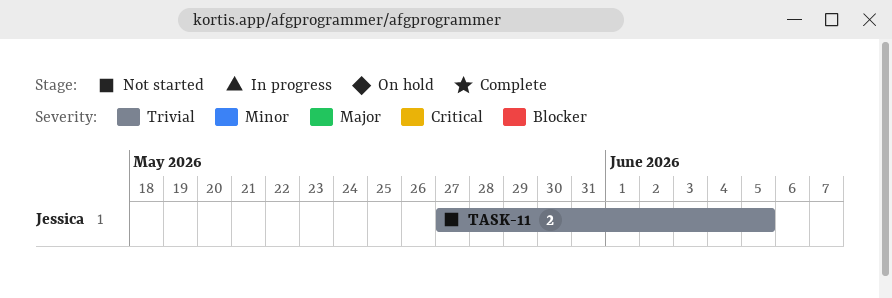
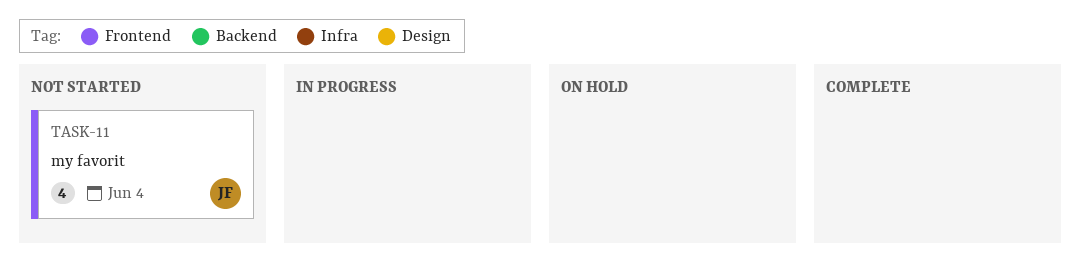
TASK-11, estimate: 2 -> 4
TASK-11, due: Jun 5 -> Jun 4

